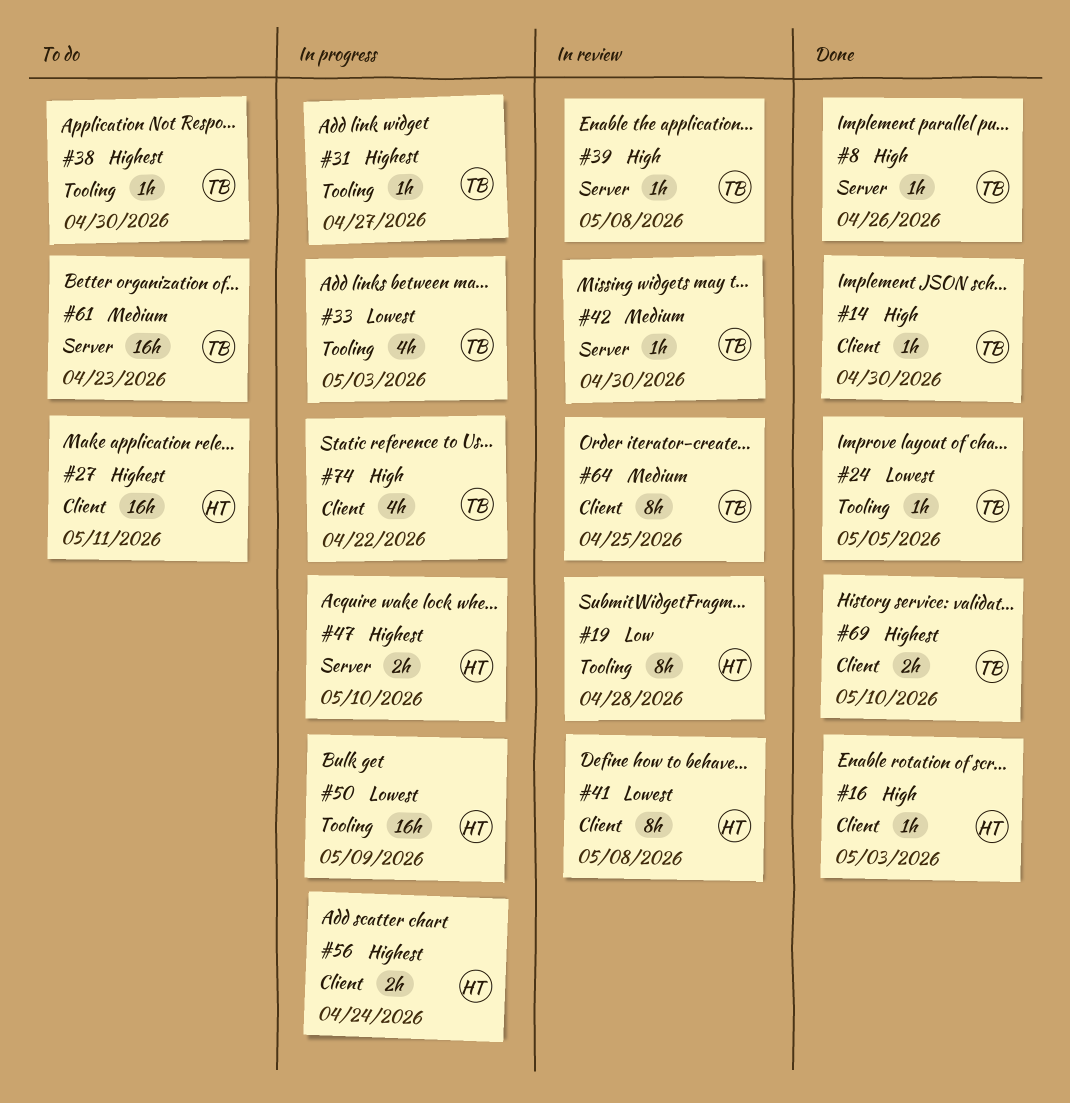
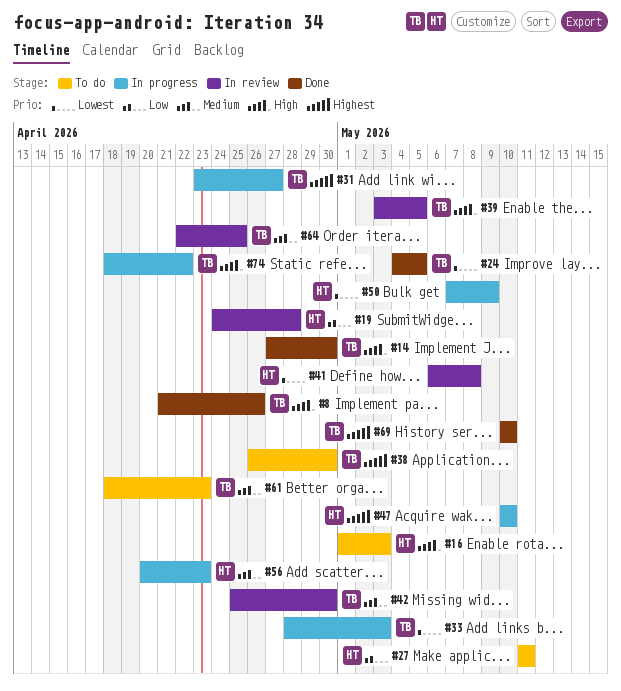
#16, status: Done -> To do
#27, priority: Highest -> Low
#39, due: May 8 -> May 5
#56, priority: Highest -> Medium
#56, due: Apr 24 -> Apr 23

